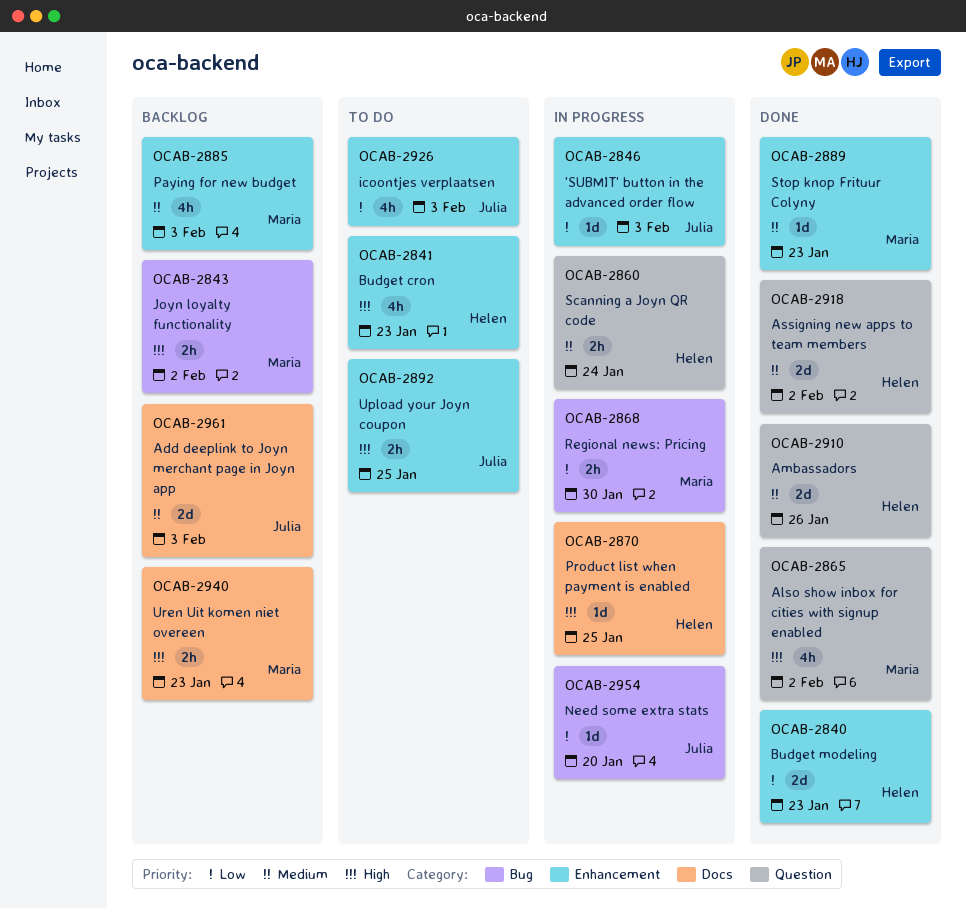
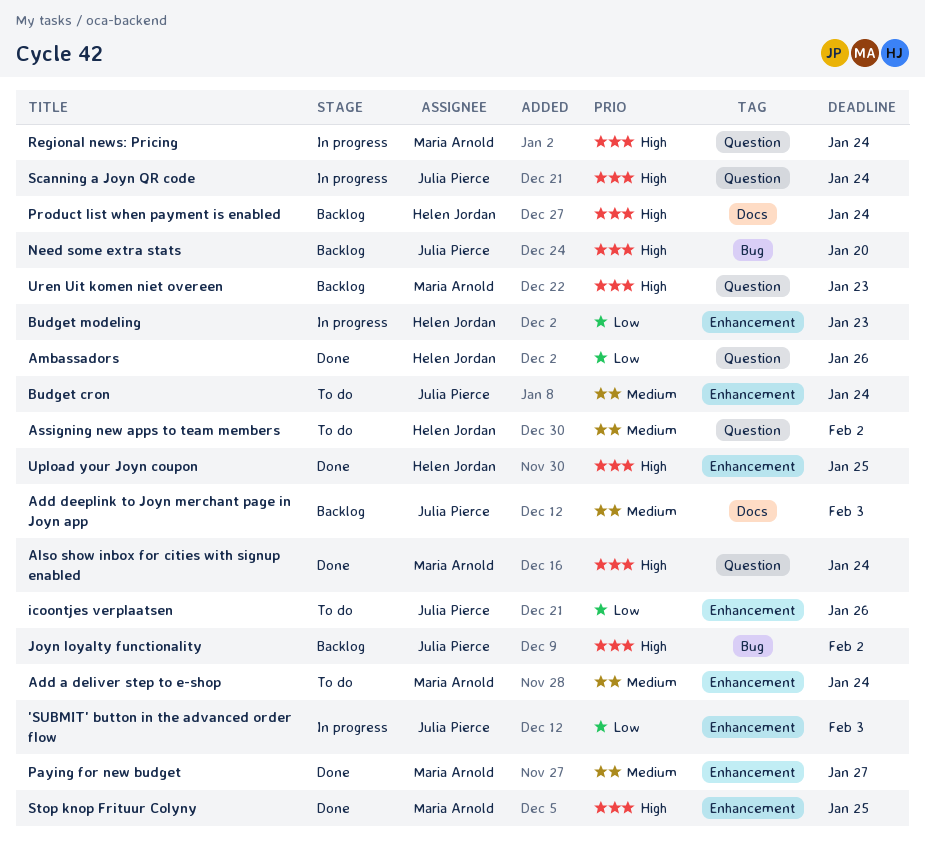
Add a deliver step to e-shop: none -> present
Also show inbox for cities with signup enabled, due: Feb 2 -> Jan 24
Ambassadors, priority: Medium -> Low
Assigning new apps to team members, status: Done -> To do
Budget cron, owner: Helen Jordan -> Julia Pierce
Budget cron, priority: High -> Medium
Budget cron, due: Jan 23 -> Jan 24
Budget modeling, status: Done -> In progress
icoontjes verplaatsen, due: Feb 3 -> Jan 26
Joyn loyalty functionality, owner: Maria Arnold -> Julia Pierce
Need some extra stats, status: In progress -> Backlog
Need some extra stats, priority: Low -> High
Paying for new budget, status: Backlog -> Done
Paying for new budget, due: Feb 3 -> Jan 27
Product list when payment is enabled, status: In progress -> Backlog
Product list when payment is enabled, due: Jan 25 -> Jan 24
Regional news: Pricing, priority: Low -> High
Regional news: Pricing, label: Bug -> Question
Regional news: Pricing, due: Jan 30 -> Jan 24
Scanning a Joyn QR code, owner: Helen Jordan -> Julia Pierce
Scanning a Joyn QR code, priority: Medium -> High
Stop knop Frituur Colyny, priority: Medium -> High
Stop knop Frituur Colyny, due: Jan 23 -> Jan 25
Upload your Joyn coupon, status: To do -> Done
Upload your Joyn coupon, owner: Julia Pierce -> Helen Jordan
Uren Uit komen niet overeen, label: Docs -> Question

